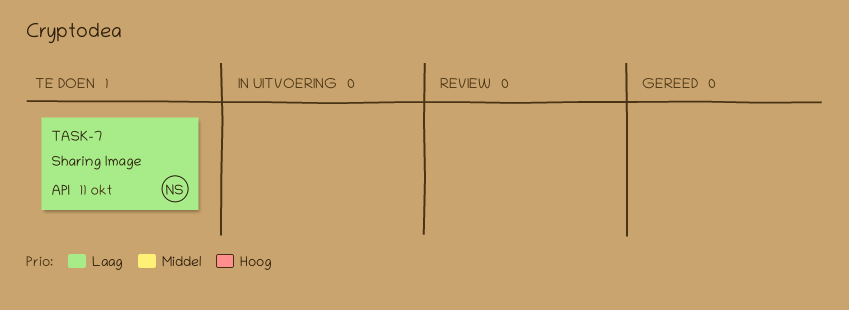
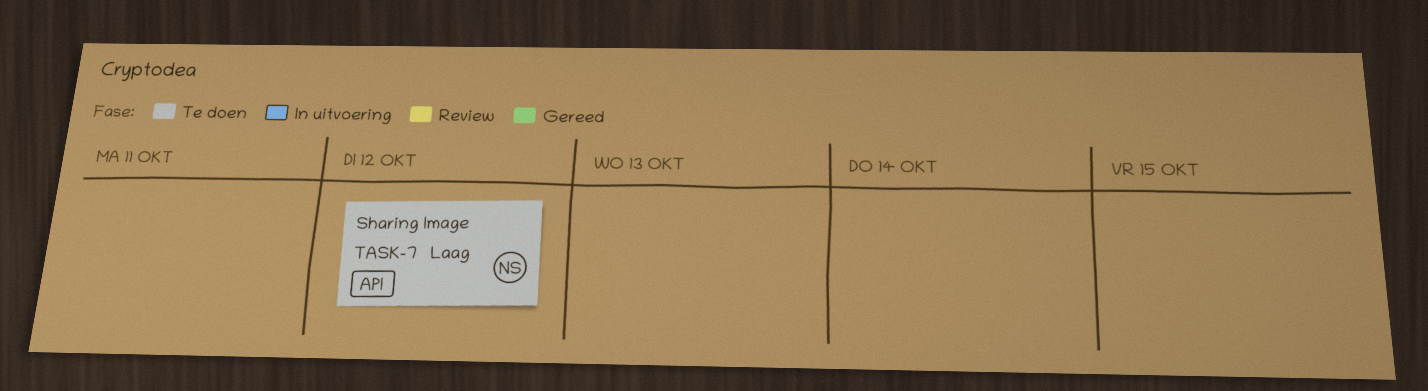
TASK-7, due: Oct 11 -> Oct 12

